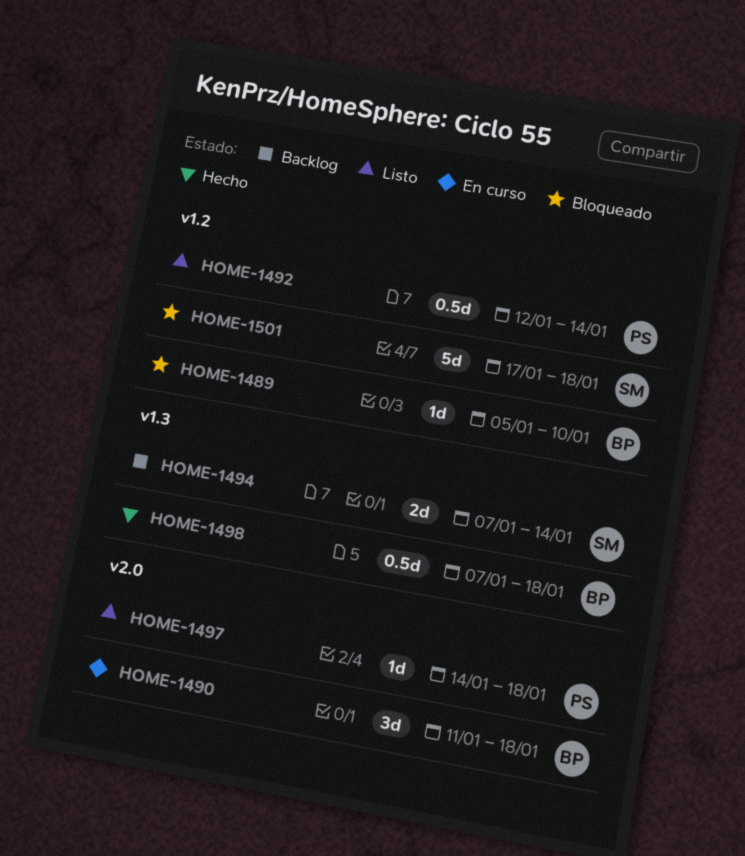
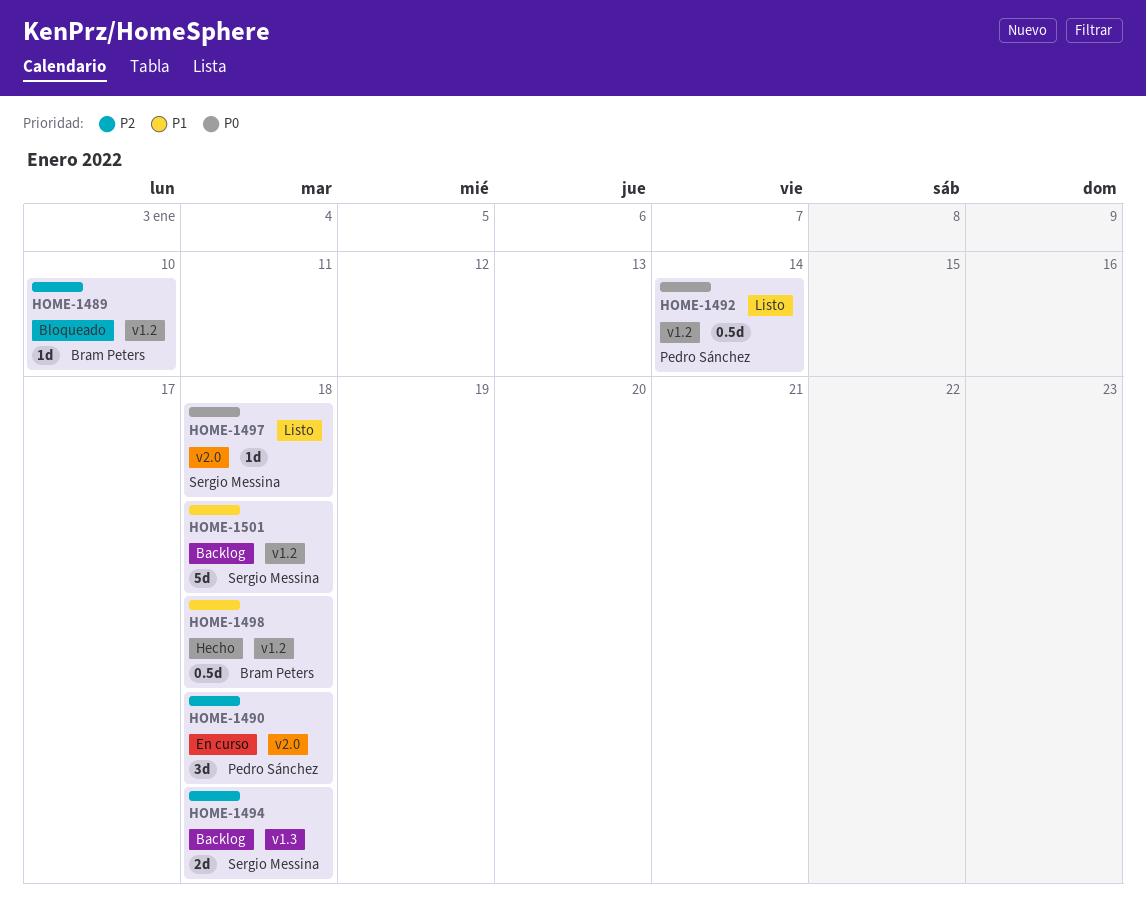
HOME-1490, owner: Bram Peters -> Pedro Sánchez
HOME-1494, due: Jan 14 -> Jan 18
HOME-1497, owner: Pedro Sánchez -> Sergio Messina
HOME-1498, label: v1.3 -> v1.2
HOME-1501, status: Bloqueado -> Backlog

